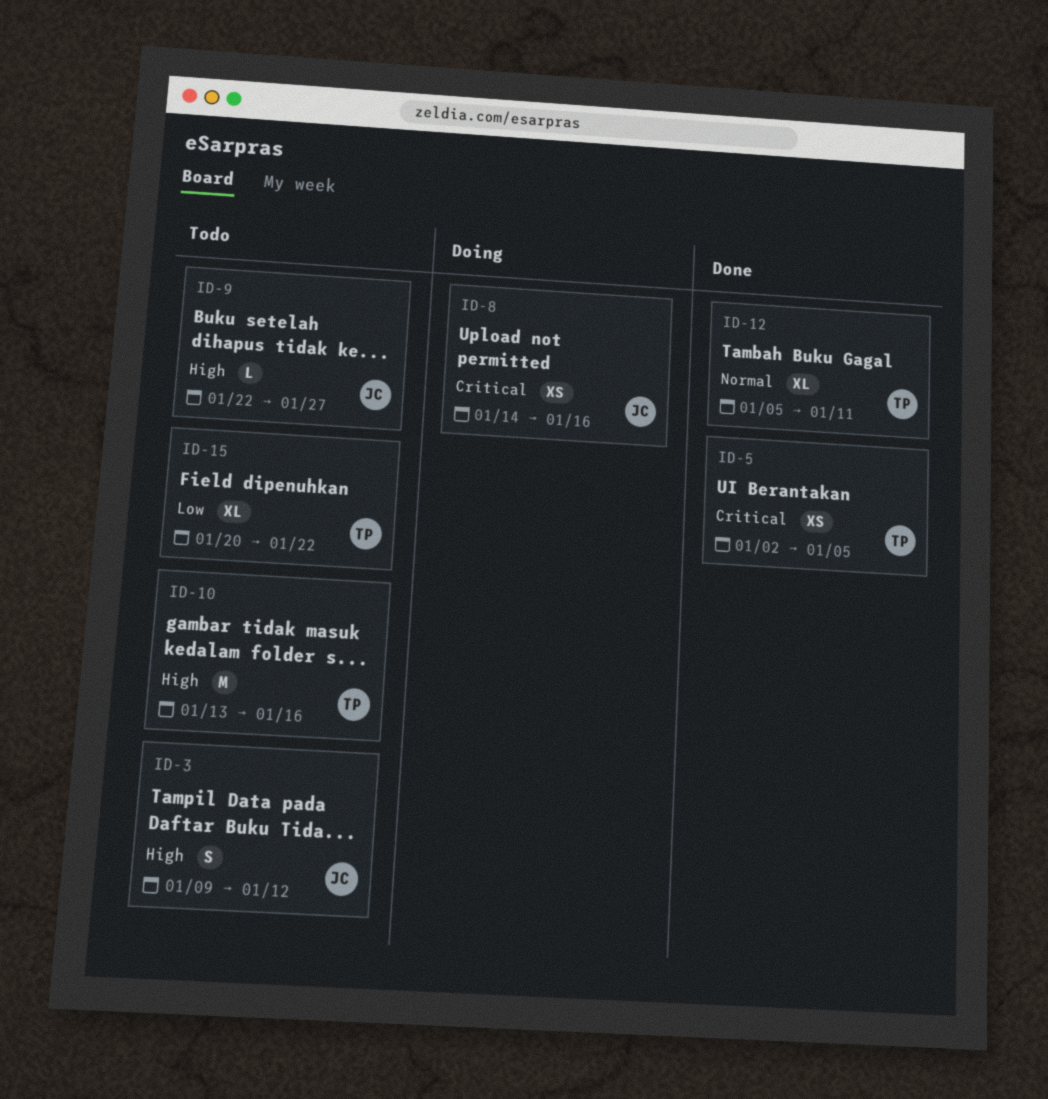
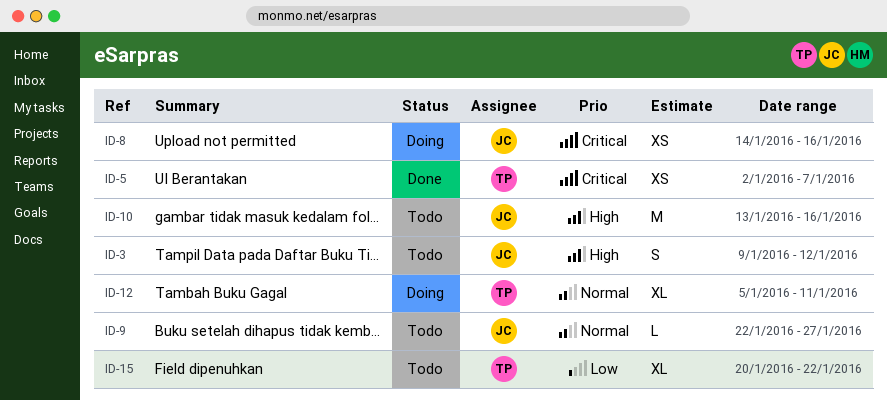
ID-5, due: Jan 5 -> Jan 7
ID-9, priority: High -> Normal
ID-10, owner: TP -> JC
ID-12, status: Done -> Doing

